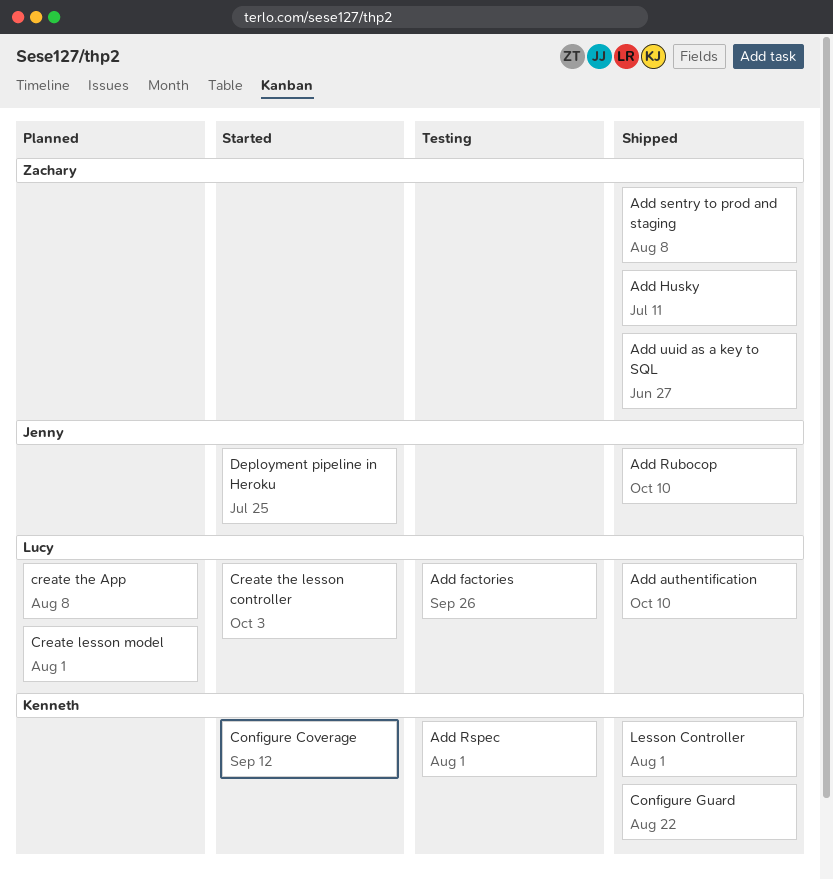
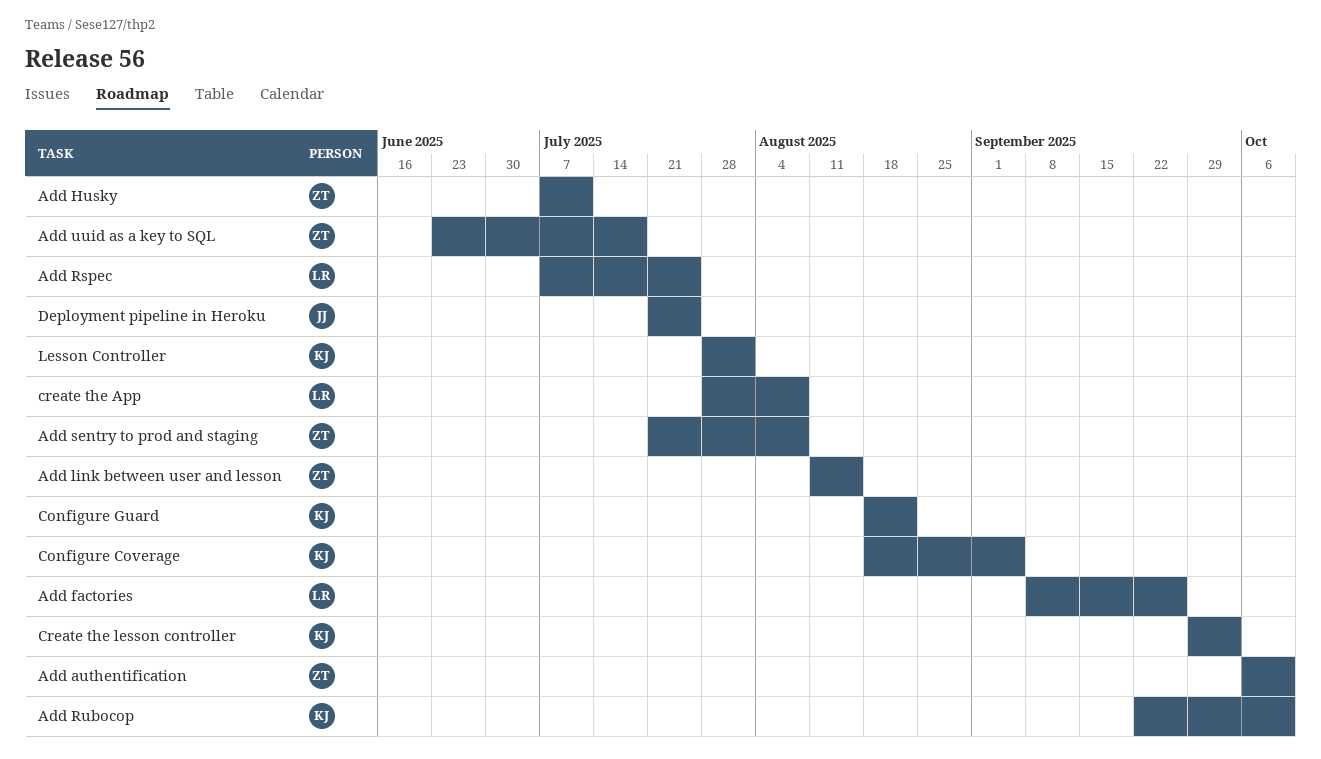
Add authentification, owner: Lucy -> Zachary
Add link between user and lesson: none -> present
Add Rspec, owner: Kenneth -> Lucy
Add Rspec, due: Aug 1 -> Jul 25
Add Rubocop, owner: Jenny -> Kenneth
Add uuid as a key to SQL, due: Jun 27 -> Jul 18
Configure Coverage, due: Sep 12 -> Sep 5
Create lesson model: present -> none
Create the lesson controller, owner: Lucy -> Kenneth

